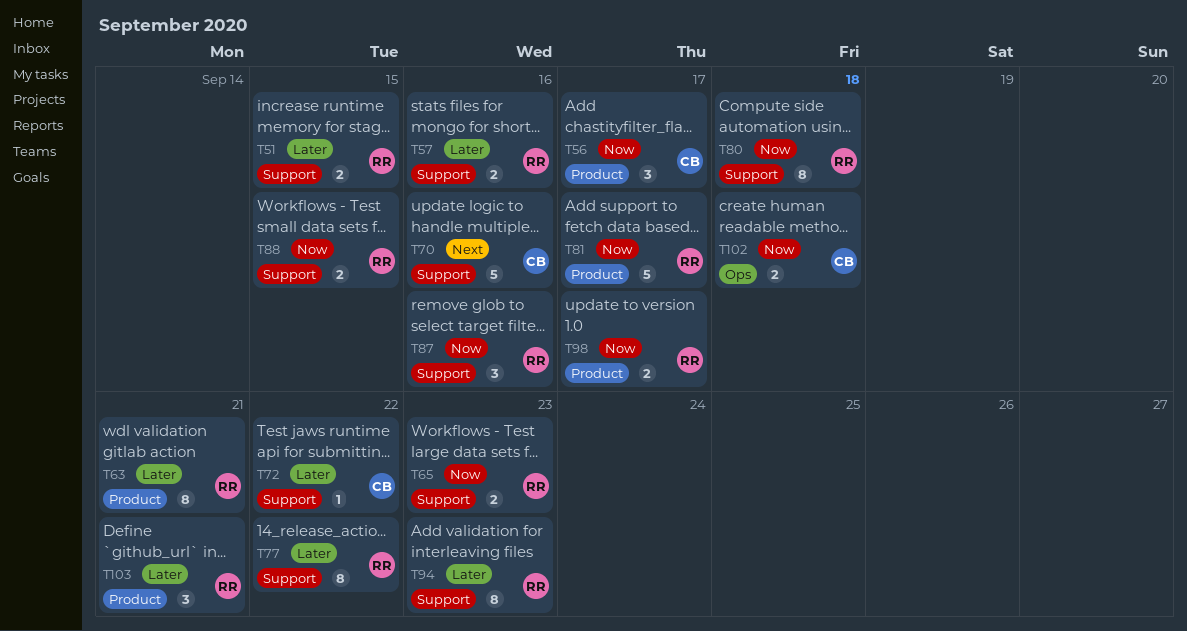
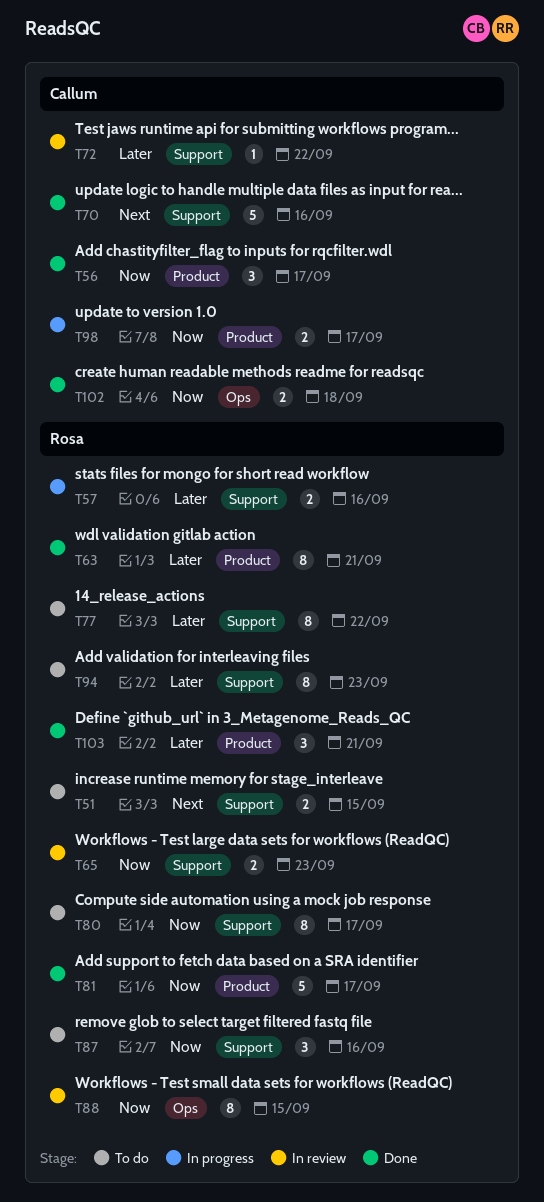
T51, priority: Later -> Next
T80, due: Sep 18 -> Sep 17
T88, label: Support -> Ops
T88, estimate: 2 -> 8
T98, owner: Rosa -> Callum

